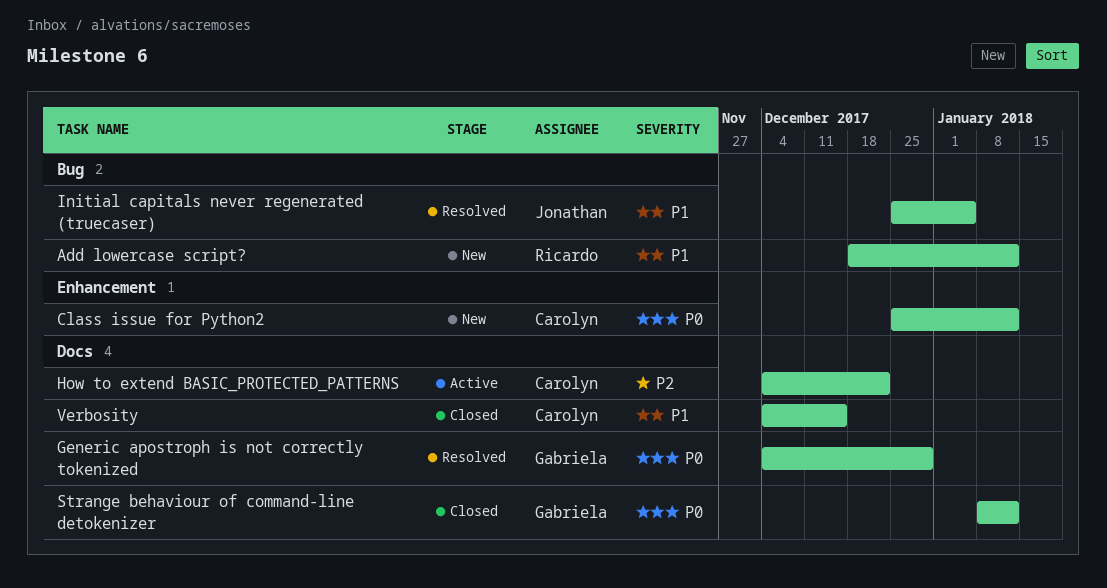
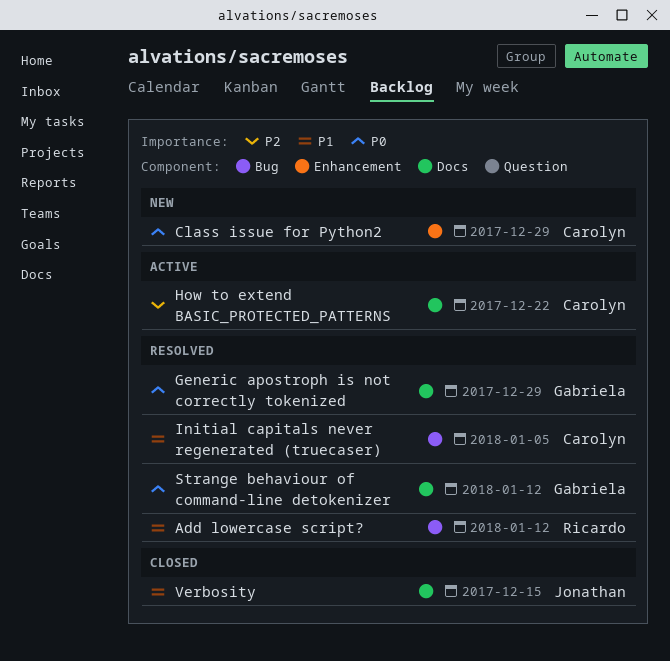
Add lowercase script?, status: New -> Resolved
Class issue for Python2, due: Jan 12 -> Dec 29
Initial capitals never regenerated (truecaser), owner: Jonathan -> Carolyn
Strange behaviour of command-line detokenizer, status: Closed -> Resolved
Verbosity, owner: Carolyn -> Jonathan

